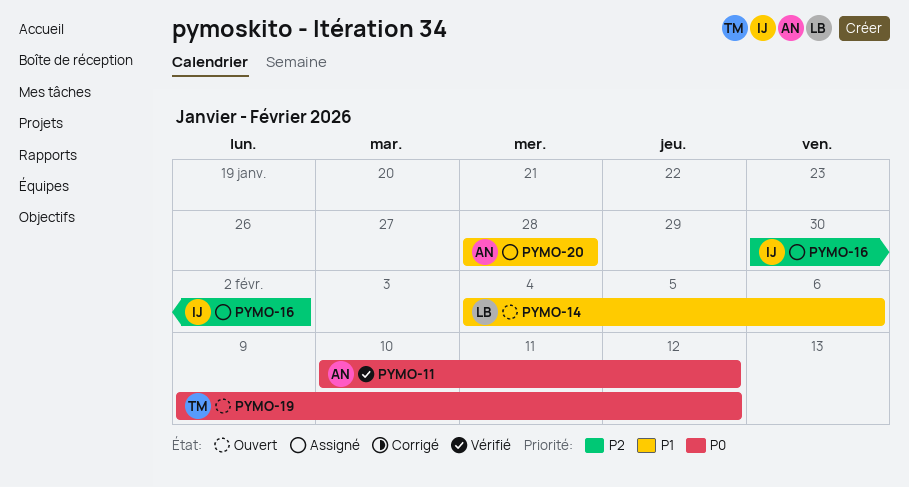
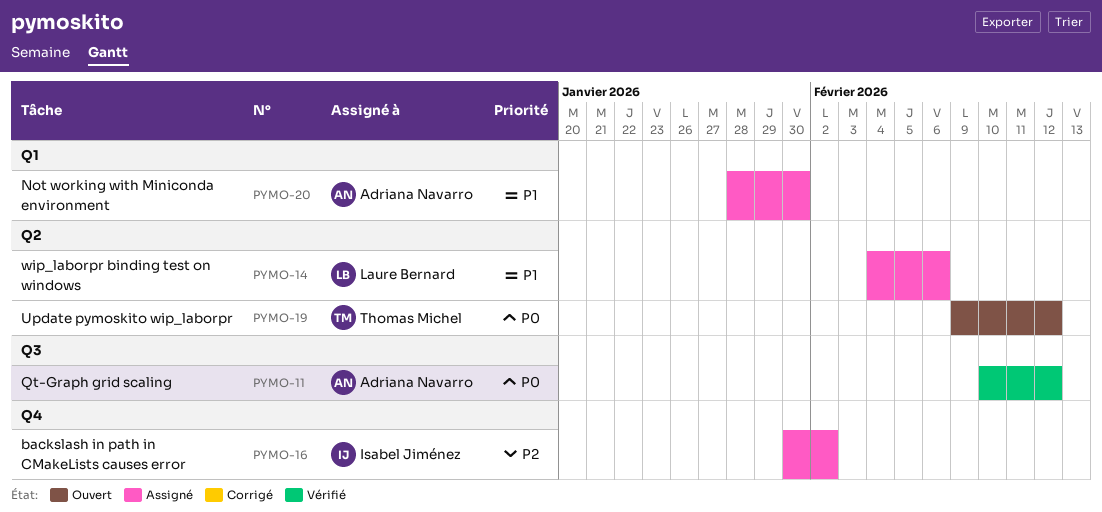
PYMO-14, status: Ouvert -> Assigné
PYMO-20, due: Jan 28 -> Jan 30

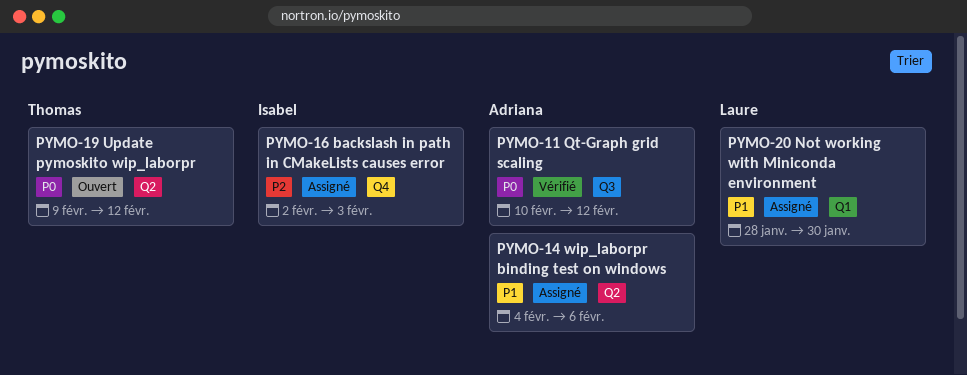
PYMO-14, owner: Laure Bernard -> Adriana Navarro
PYMO-16, start: Jan 30 -> Feb 2
PYMO-16, due: Feb 2 -> Feb 3
PYMO-20, owner: Adriana Navarro -> Laure Bernard

